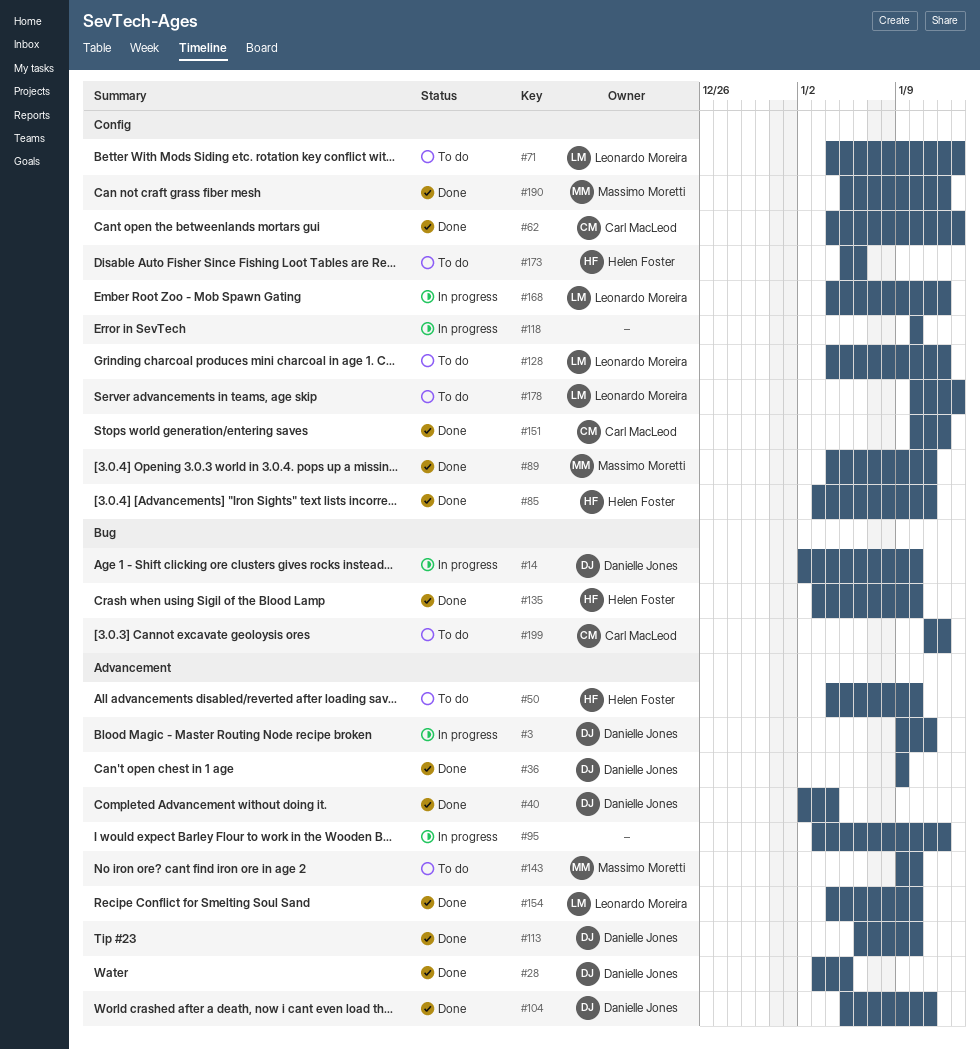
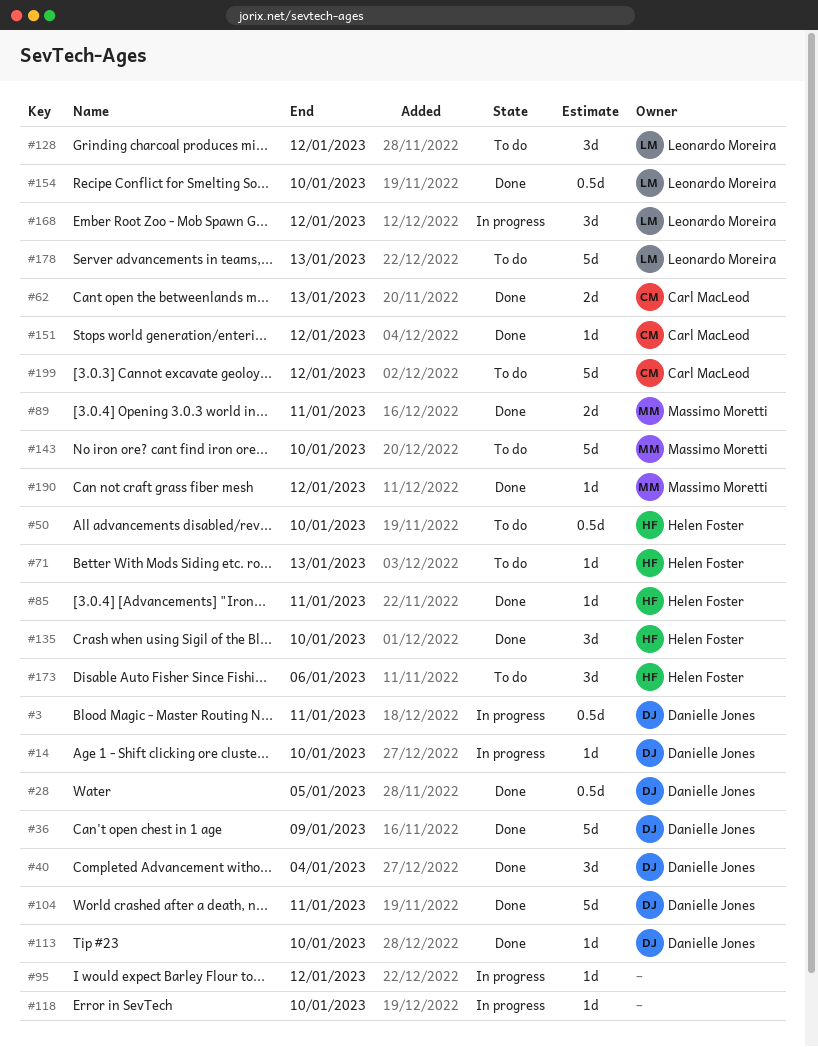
#71, owner: Leonardo Moreira -> Helen Foster

